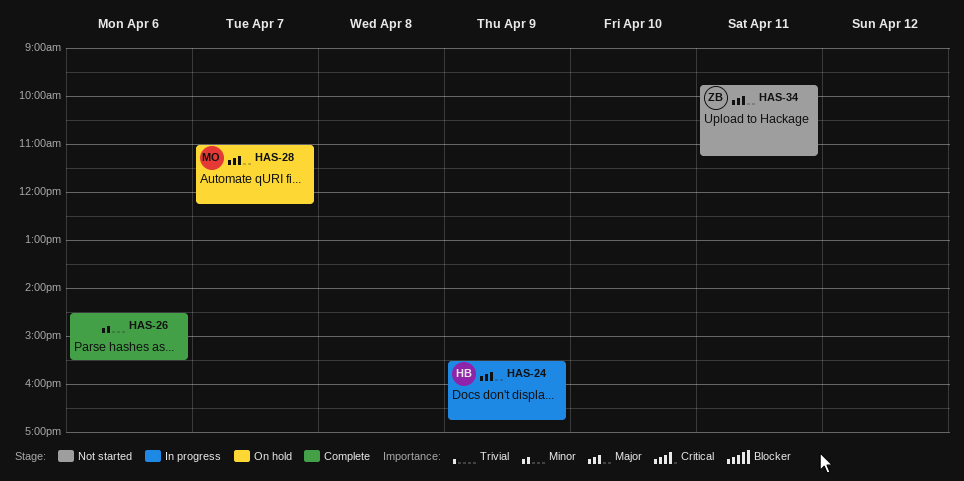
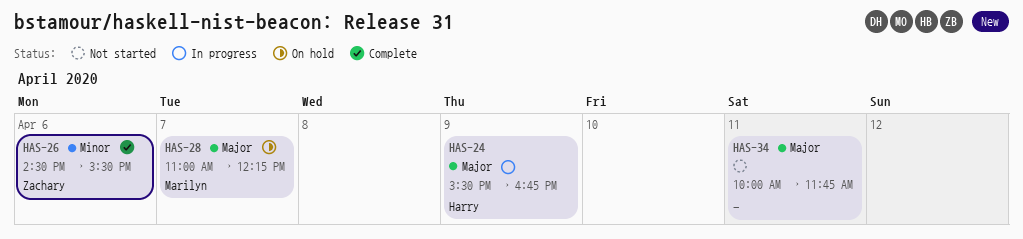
HAS-26, owner: none -> Zachary
HAS-34, owner: Zachary -> none
HAS-34, begins: 09:45 -> 10:00
HAS-34, ends: 11:15 -> 11:45

